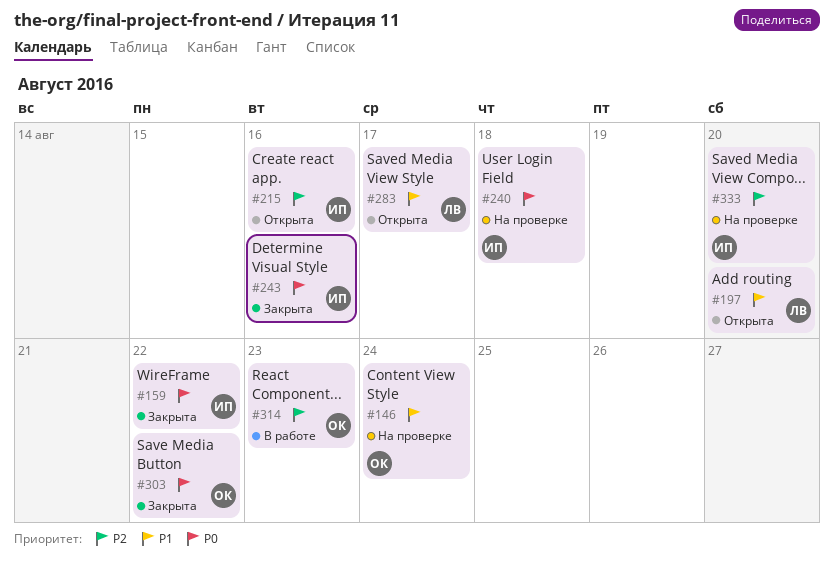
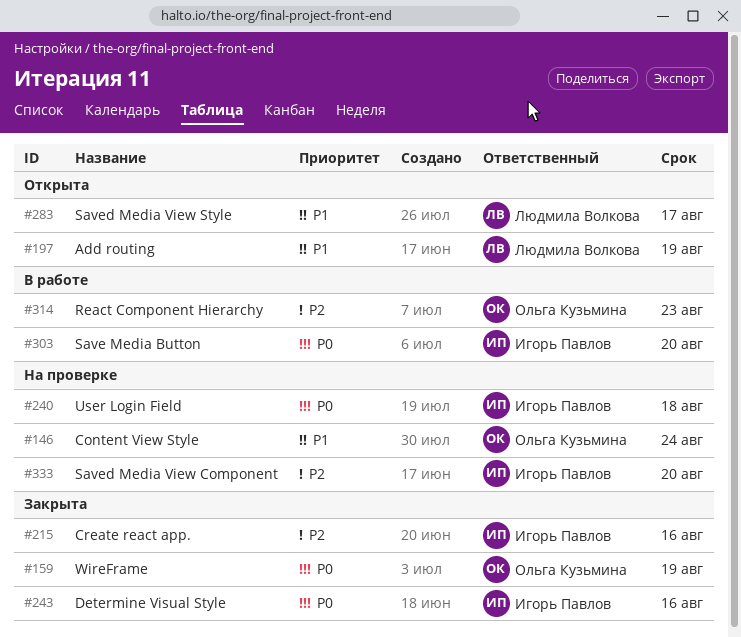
#159, owner: Игорь Павлов -> Ольга Кузьмина
#159, due: Aug 22 -> Aug 19
#197, due: Aug 20 -> Aug 19
#215, status: Открыта -> Закрыта
#303, status: Закрыта -> В работе
#303, owner: Ольга Кузьмина -> Игорь Павлов
#303, due: Aug 22 -> Aug 20

